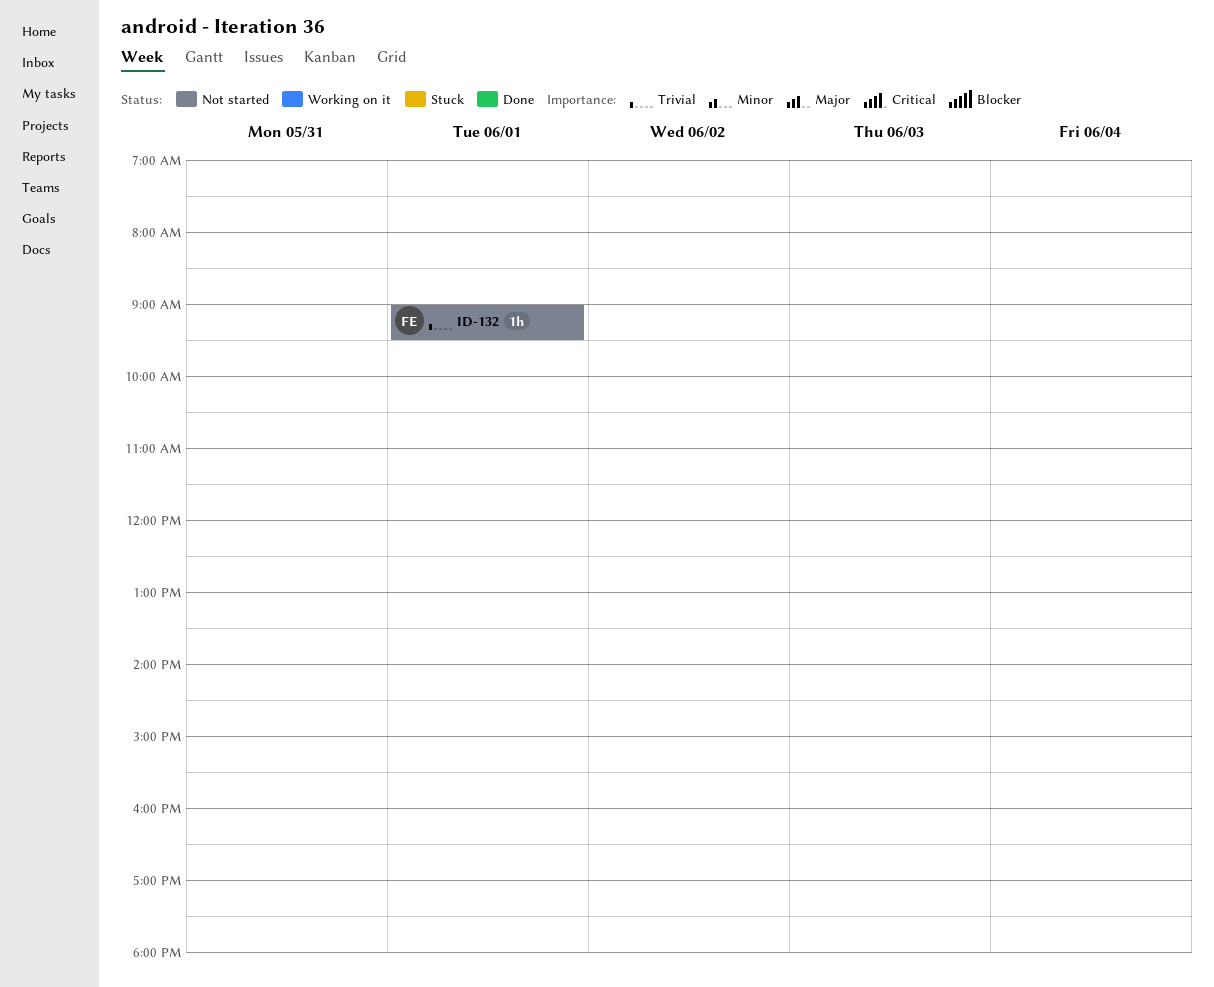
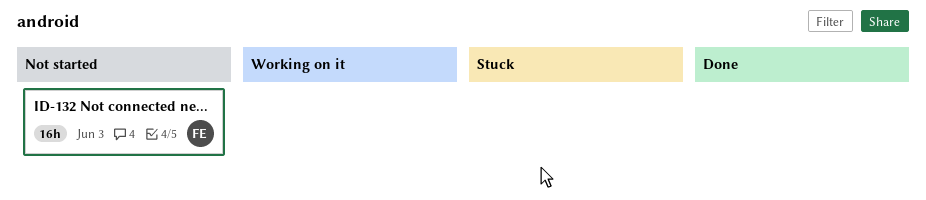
ID-132, estimate: 1h -> 16h
ID-132, day: Jun 1 -> Jun 3

